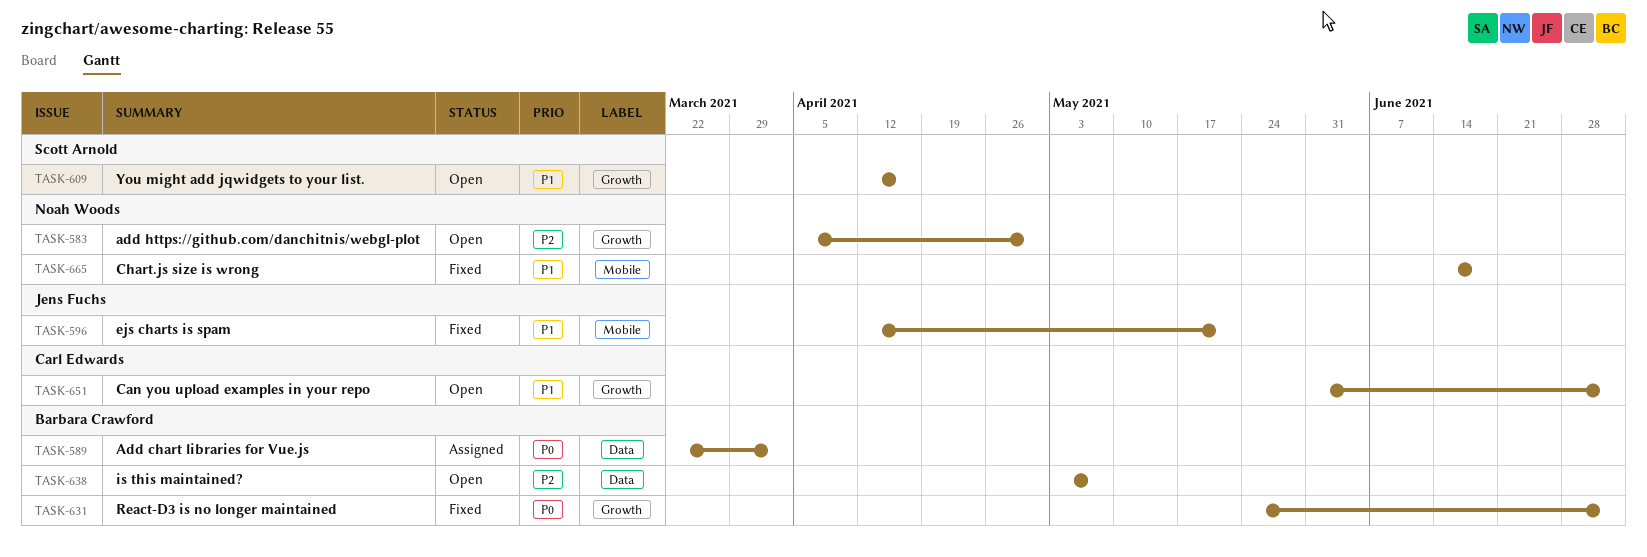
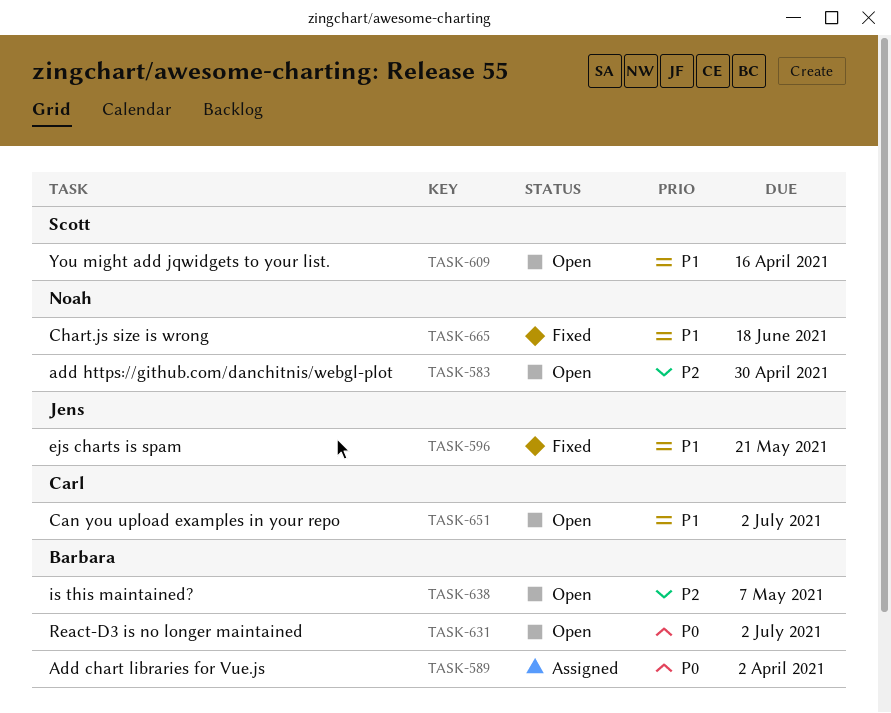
TASK-631, status: Fixed -> Open

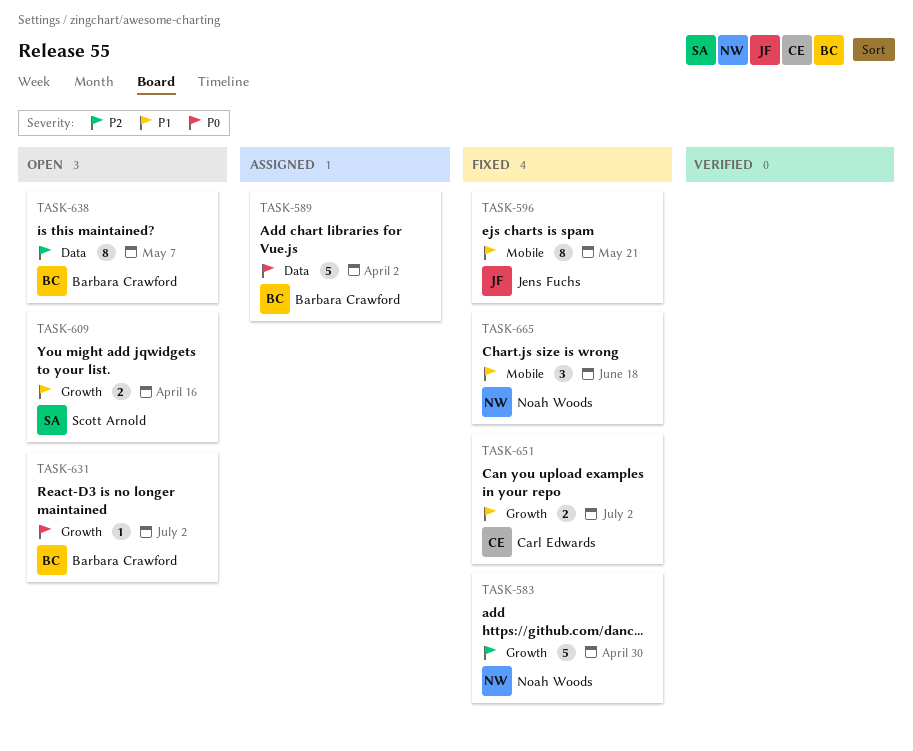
TASK-583, status: Open -> Fixed
TASK-651, status: Open -> Fixed

